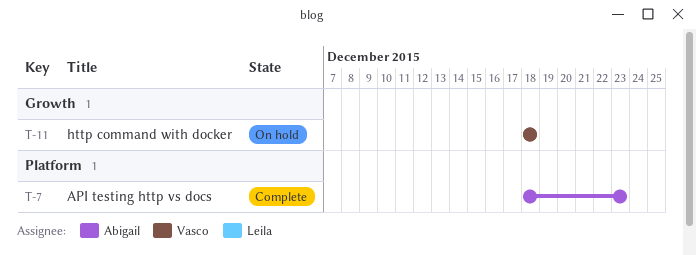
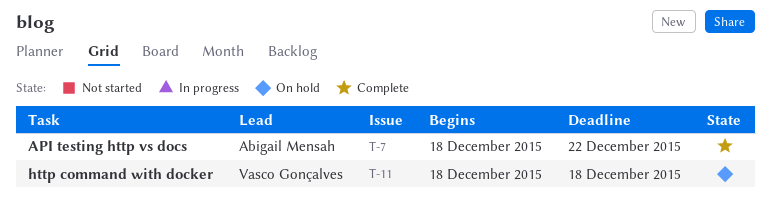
T-7, due: Dec 23 -> Dec 22

